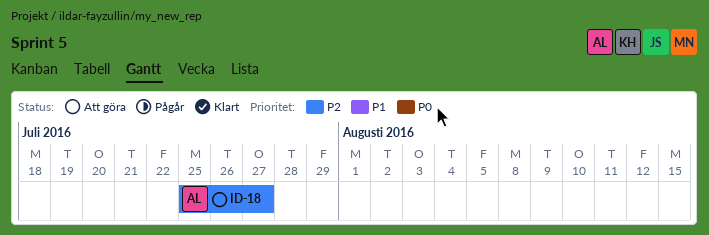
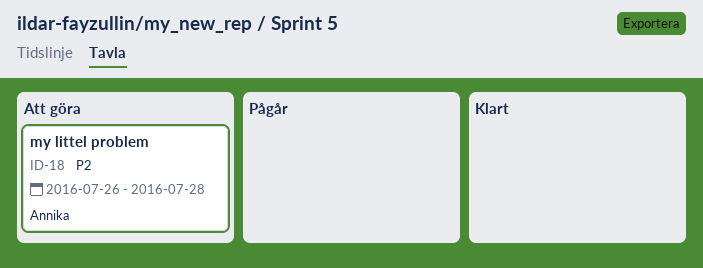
ID-18, start: Jul 25 -> Jul 26
ID-18, due: Jul 27 -> Jul 28

